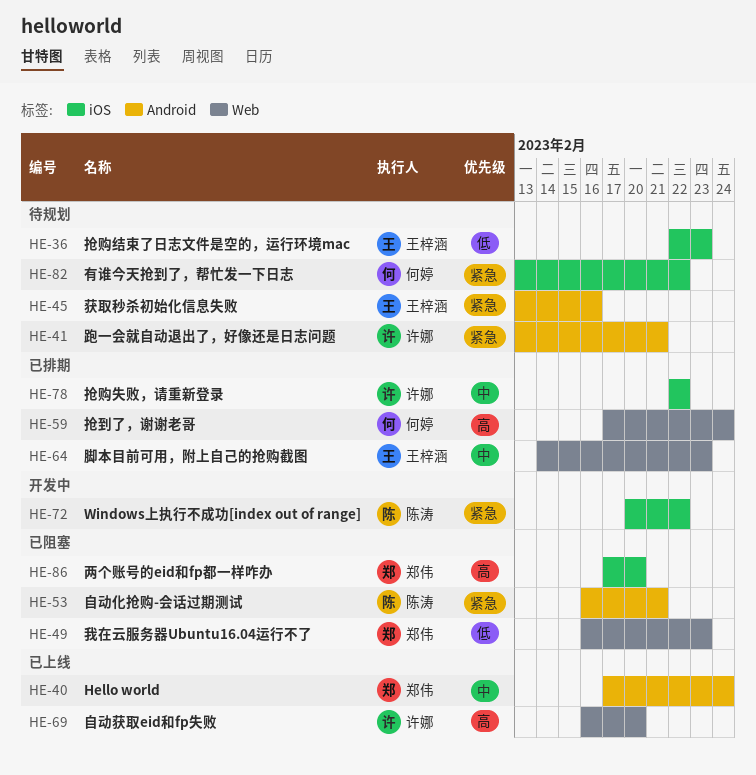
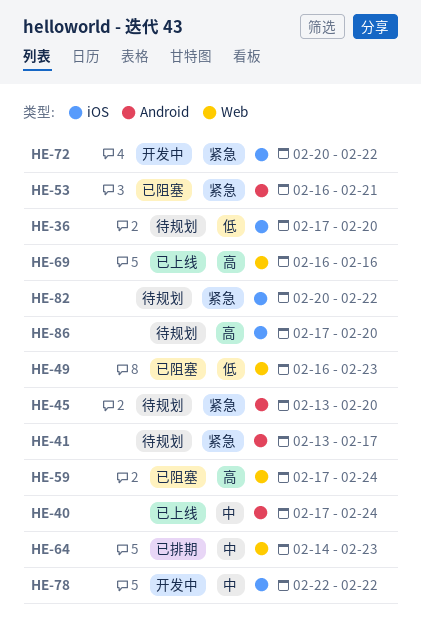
HE-36, start: Feb 22 -> Feb 17
HE-36, due: Feb 23 -> Feb 20
HE-41, due: Feb 21 -> Feb 17
HE-45, due: Feb 16 -> Feb 20
HE-59, status: 已排期 -> 已阻塞
HE-69, due: Feb 20 -> Feb 16
HE-78, status: 已排期 -> 开发中
HE-82, start: Feb 13 -> Feb 20
HE-86, status: 已阻塞 -> 待规划

